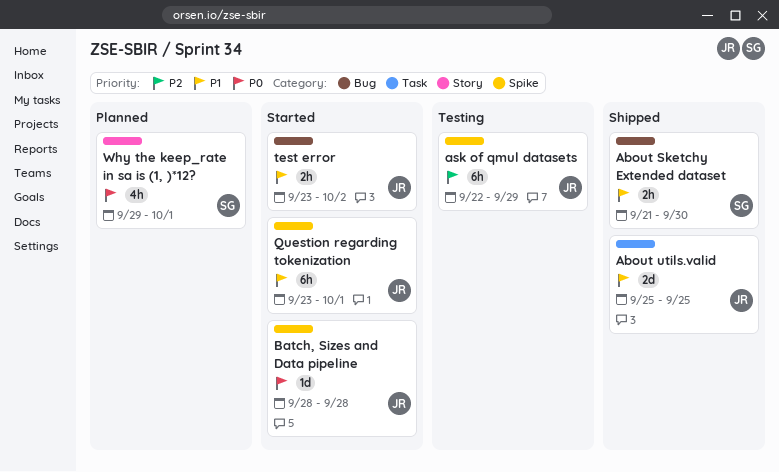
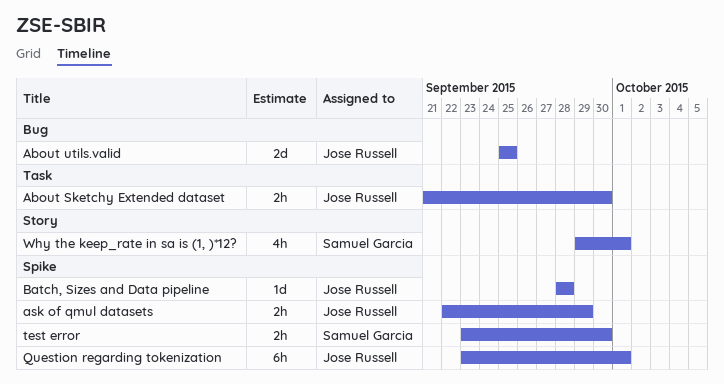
About Sketchy Extended dataset, owner: Samuel Garcia -> Jose Russell
About Sketchy Extended dataset, label: Bug -> Task
About utils.valid, label: Task -> Bug
ask of qmul datasets, estimate: 6h -> 2h
test error, owner: Jose Russell -> Samuel Garcia
test error, label: Bug -> Spike
test error, due: Oct 2 -> Sep 30

